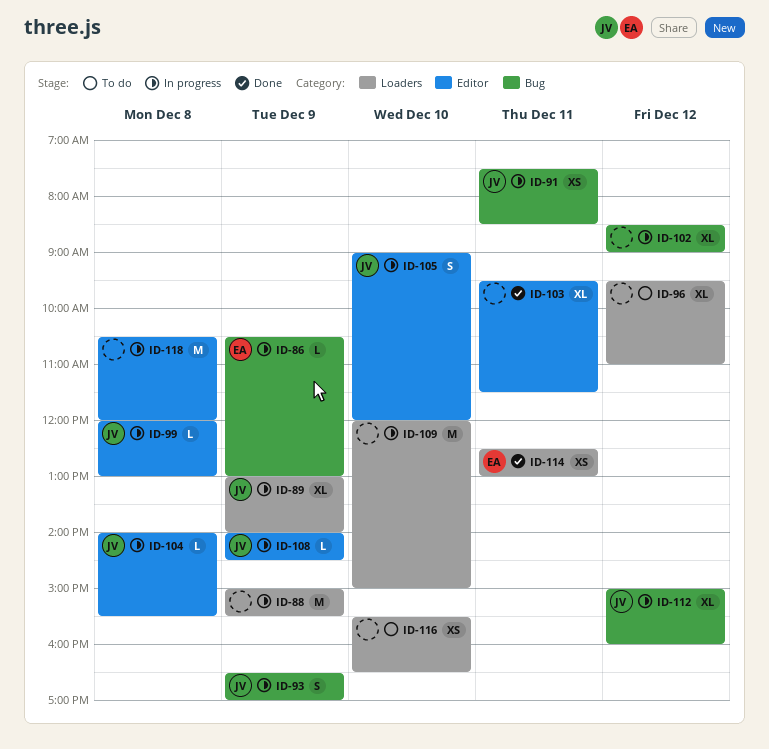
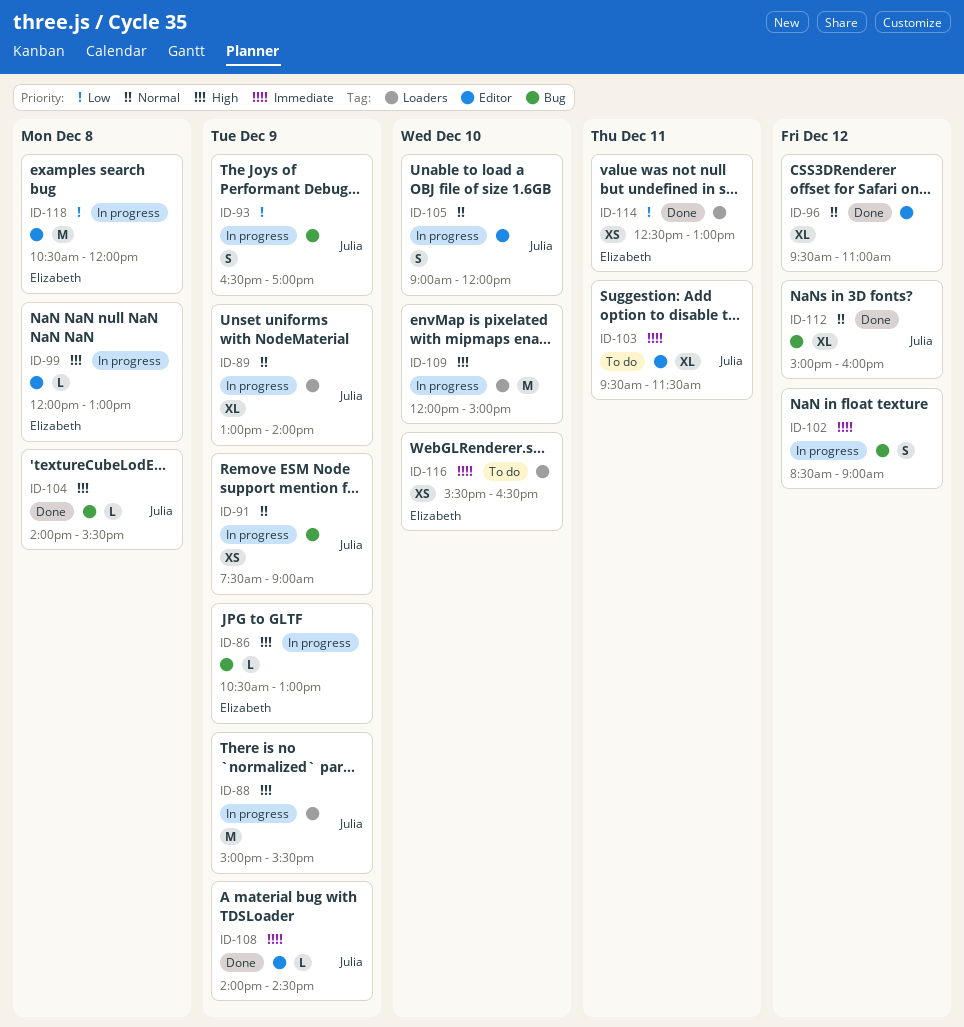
ID-88, owner: none -> Julia
ID-91, day: Dec 11 -> Dec 9
ID-91, ends: 08:30 -> 09:00
ID-96, status: To do -> Done
ID-96, label: Loaders -> Editor
ID-99, owner: Julia -> Elizabeth
ID-102, estimate: XL -> S
ID-103, status: Done -> To do
ID-103, owner: none -> Julia
ID-104, status: In progress -> Done
ID-104, label: Editor -> Bug
ID-108, status: In progress -> Done
ID-112, status: In progress -> Done
ID-116, owner: none -> Elizabeth
ID-118, owner: none -> Elizabeth

